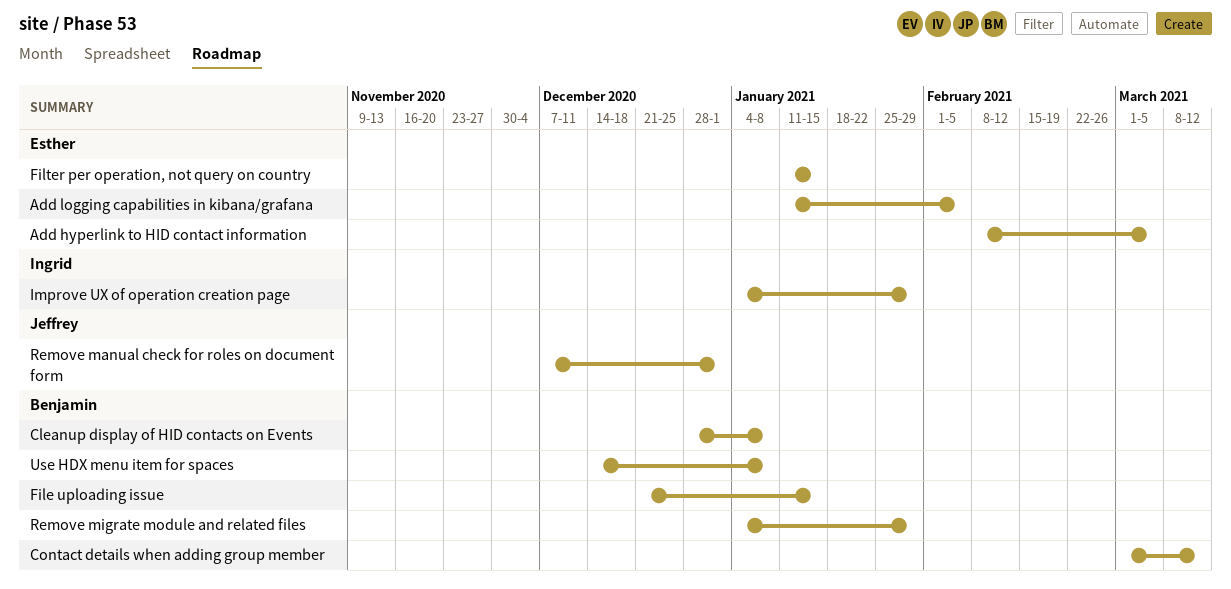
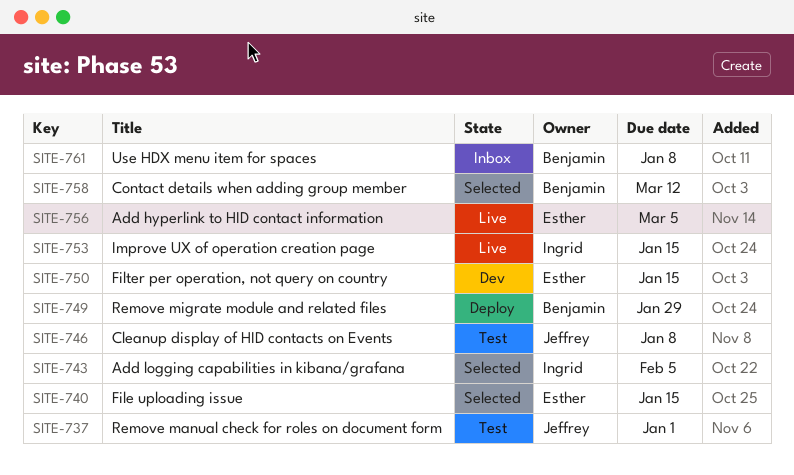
Add logging capabilities in kibana/grafana, owner: Esther -> Ingrid
Cleanup display of HID contacts on Events, owner: Benjamin -> Jeffrey
File uploading issue, owner: Benjamin -> Esther
Improve UX of operation creation page, due: Jan 29 -> Jan 15

